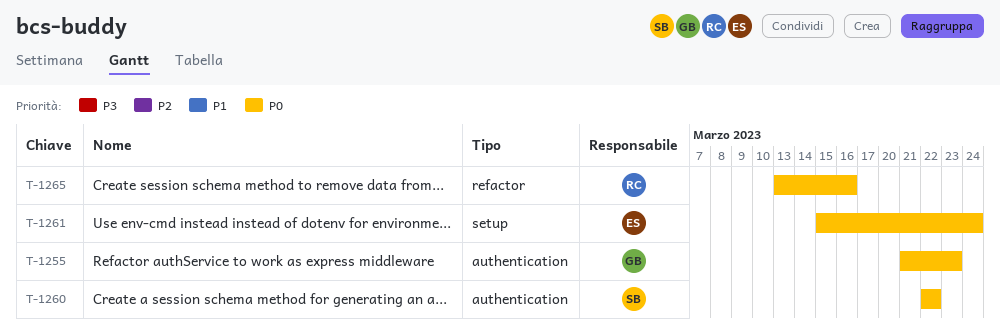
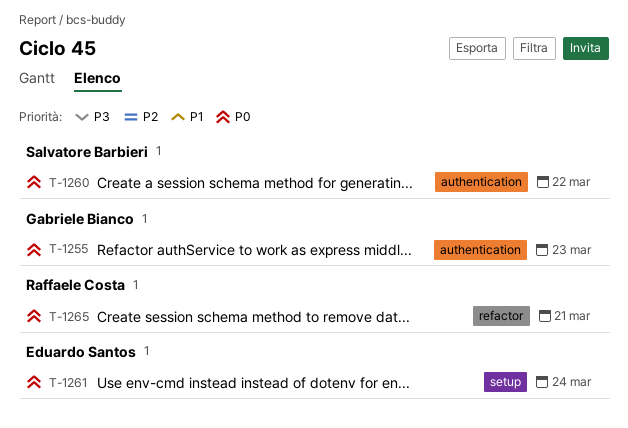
T-1265, due: Mar 16 -> Mar 21

